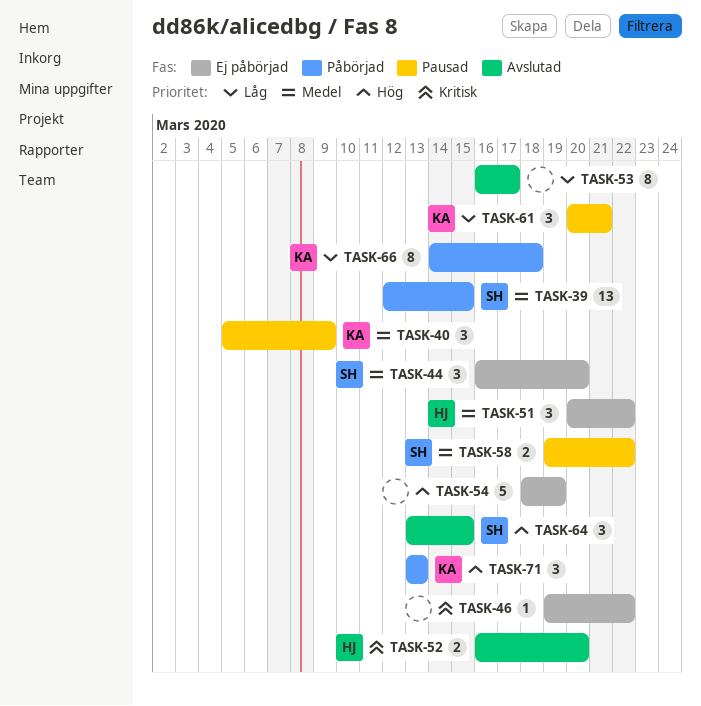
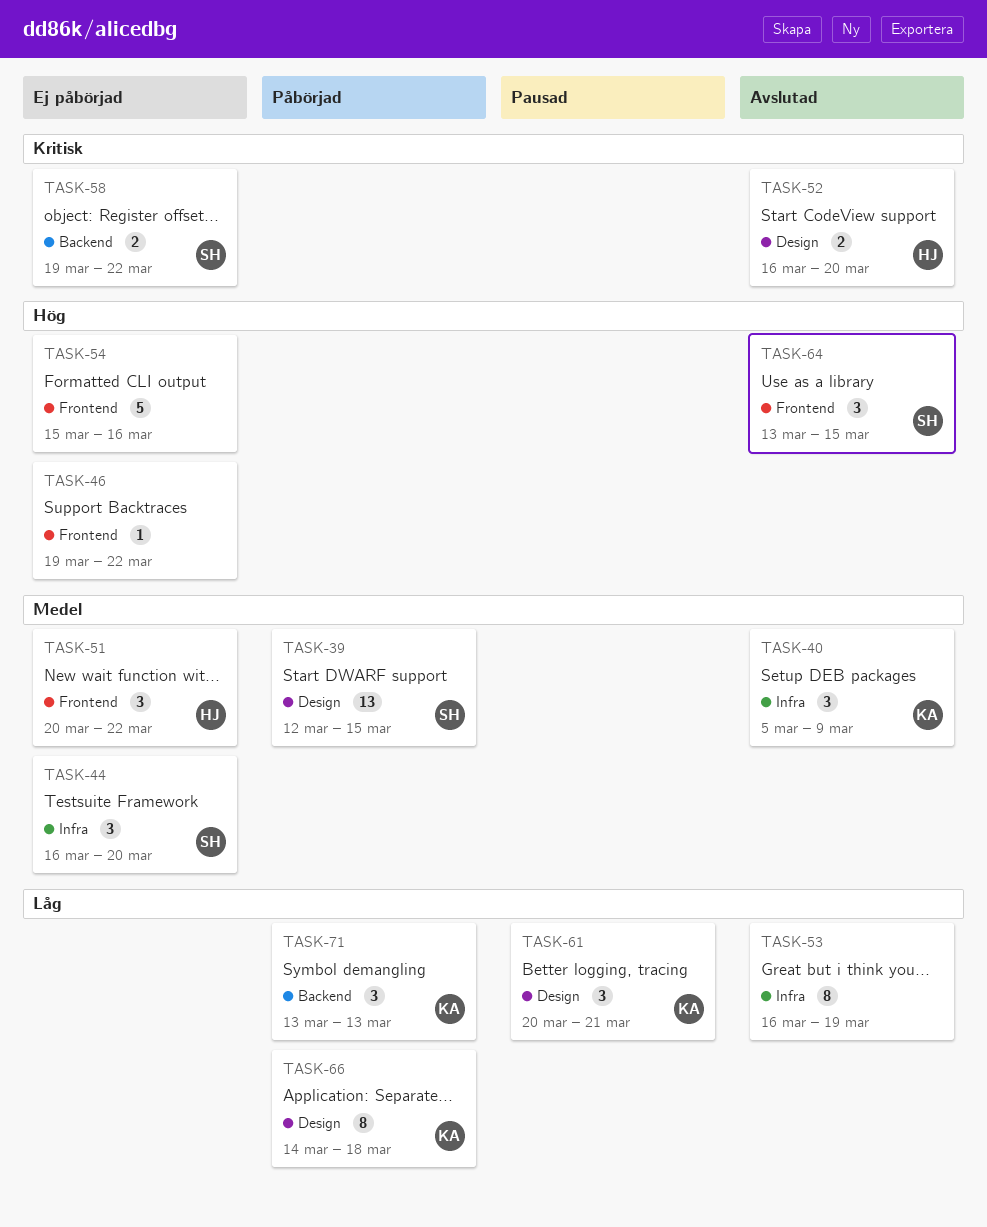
TASK-40, status: Pausad -> Avslutad
TASK-46, priority: Kritisk -> Hög
TASK-53, due: Mar 17 -> Mar 19
TASK-54, start: Mar 18 -> Mar 15
TASK-54, due: Mar 19 -> Mar 16
TASK-58, status: Pausad -> Ej påbörjad
TASK-58, priority: Medel -> Kritisk
TASK-71, priority: Hög -> Låg

